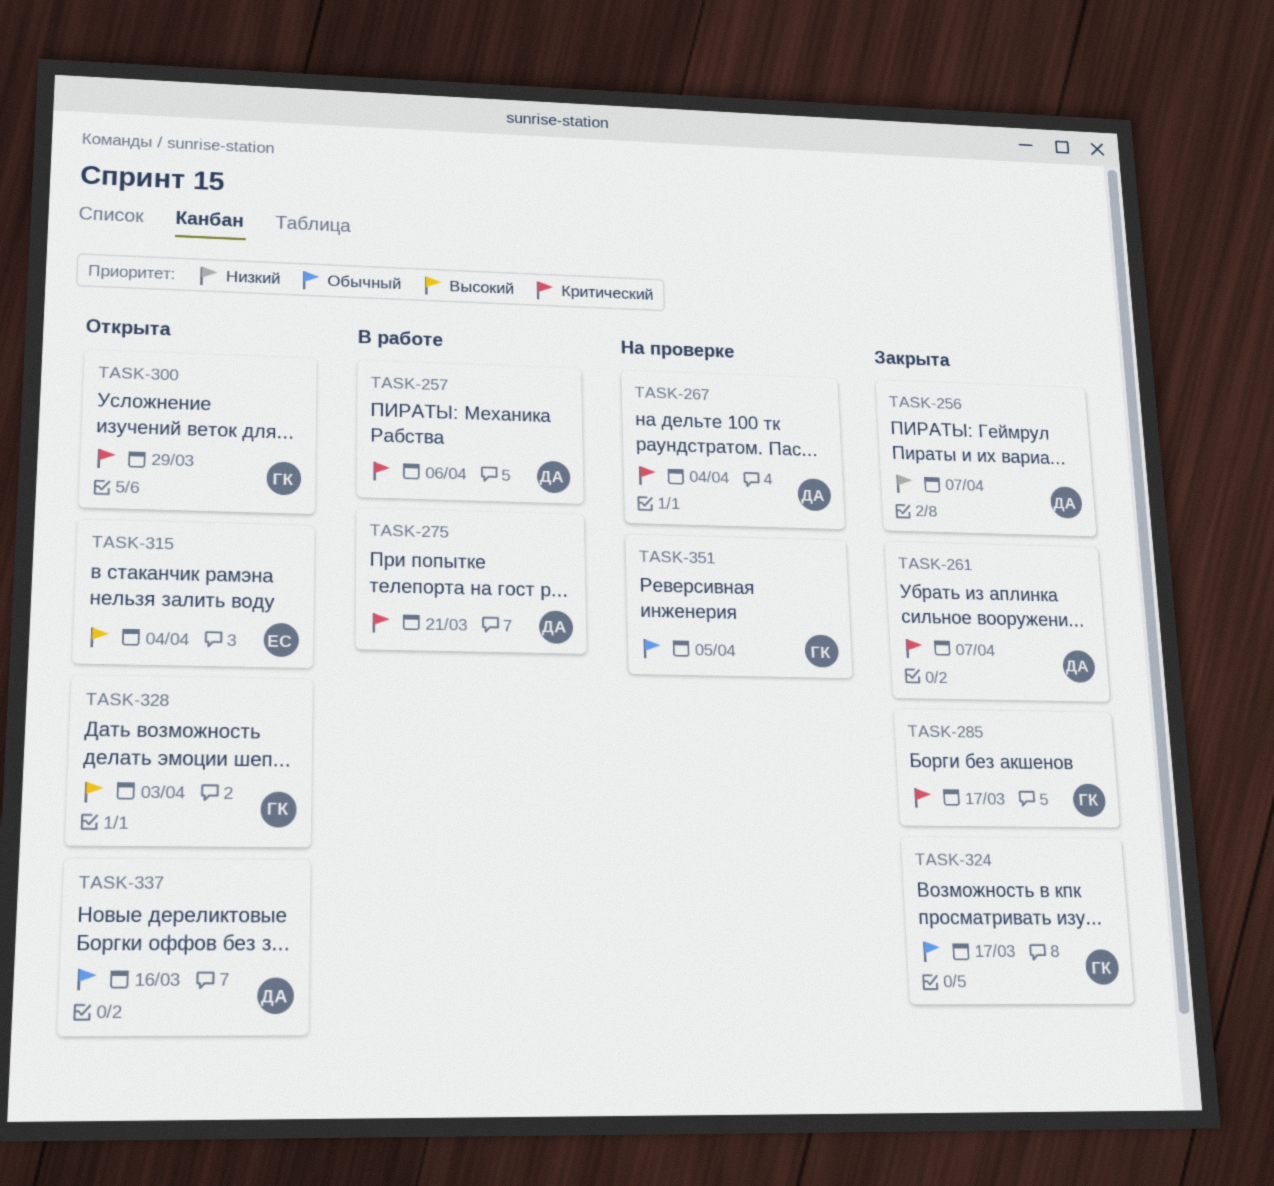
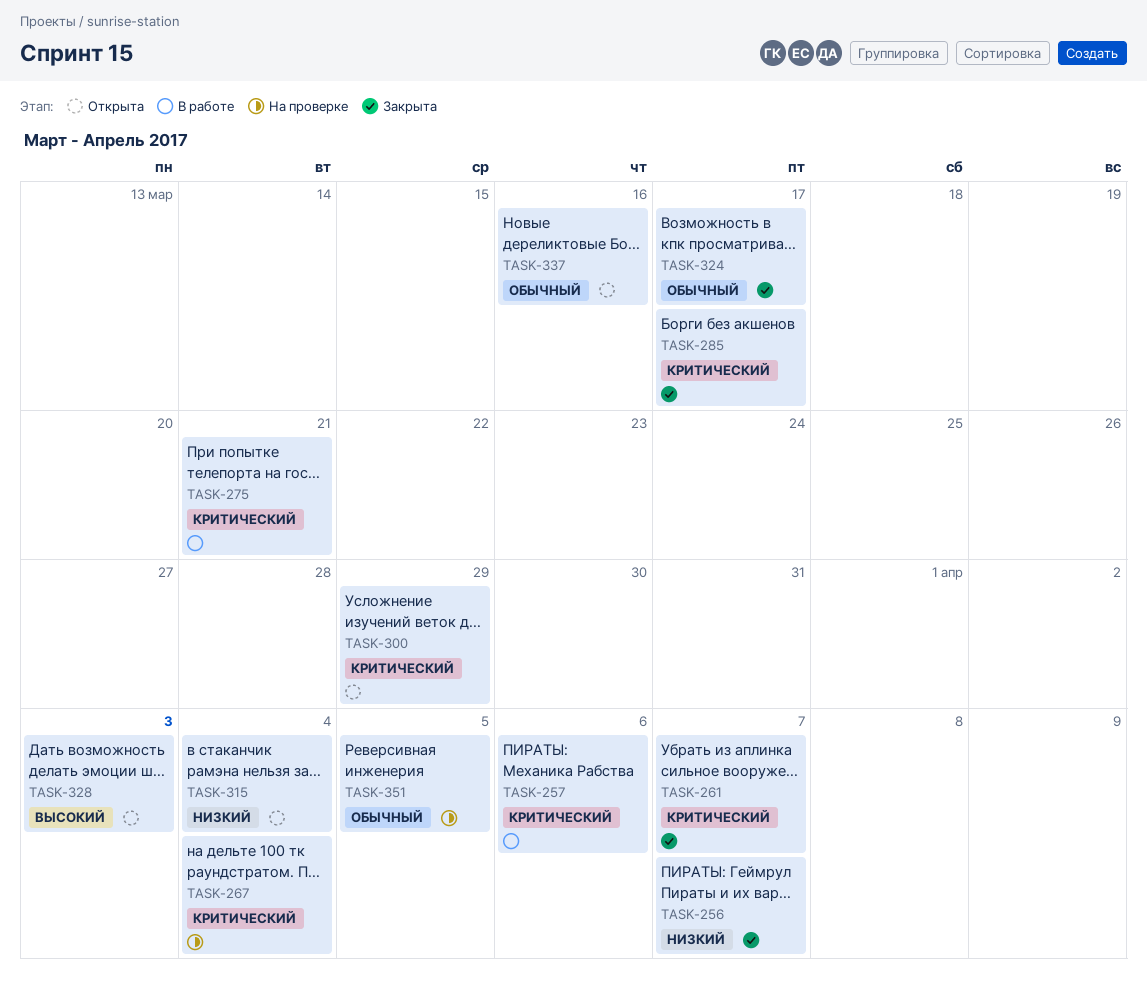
TASK-315, priority: Высокий -> Низкий

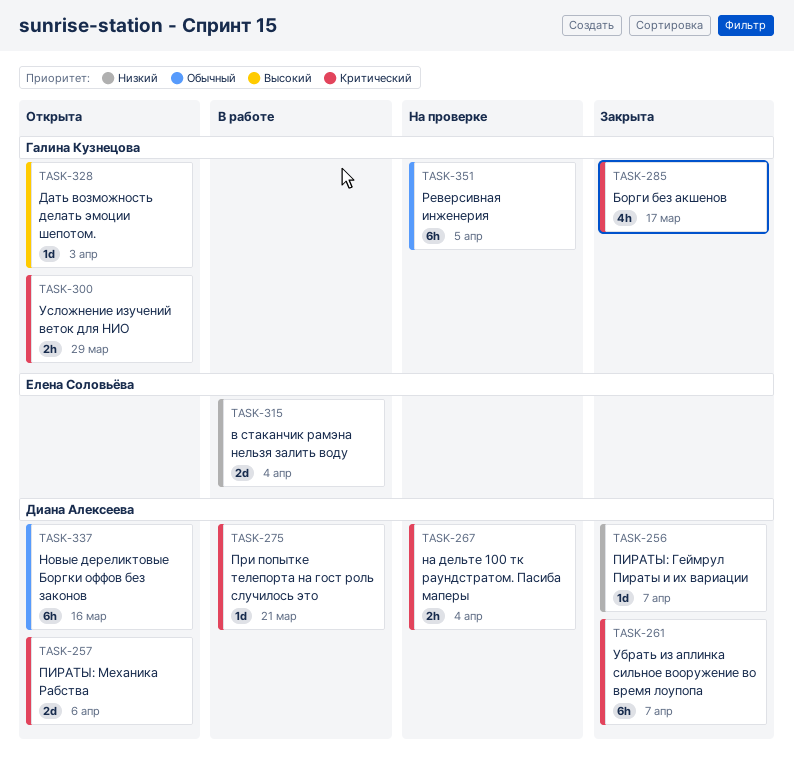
TASK-257, status: В работе -> Открыта
TASK-315, status: Открыта -> В работе
TASK-324: present -> none

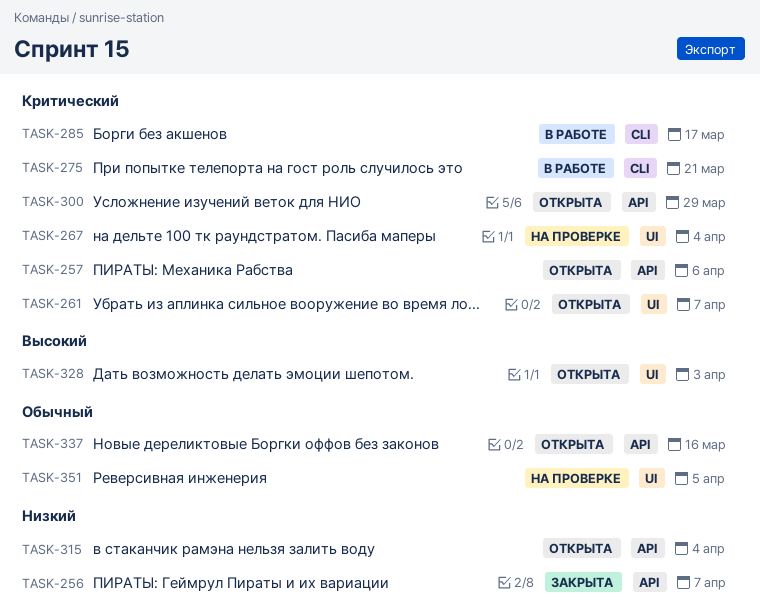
TASK-261, status: Закрыта -> Открыта
TASK-285, status: Закрыта -> В работе
TASK-315, status: В работе -> Открыта

